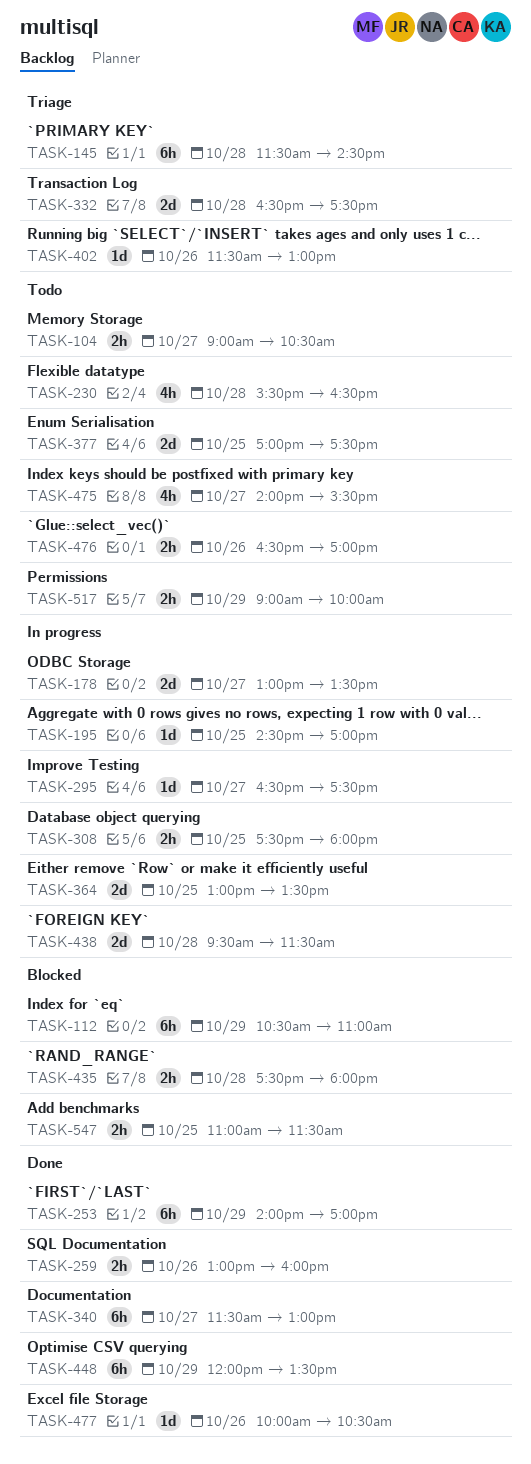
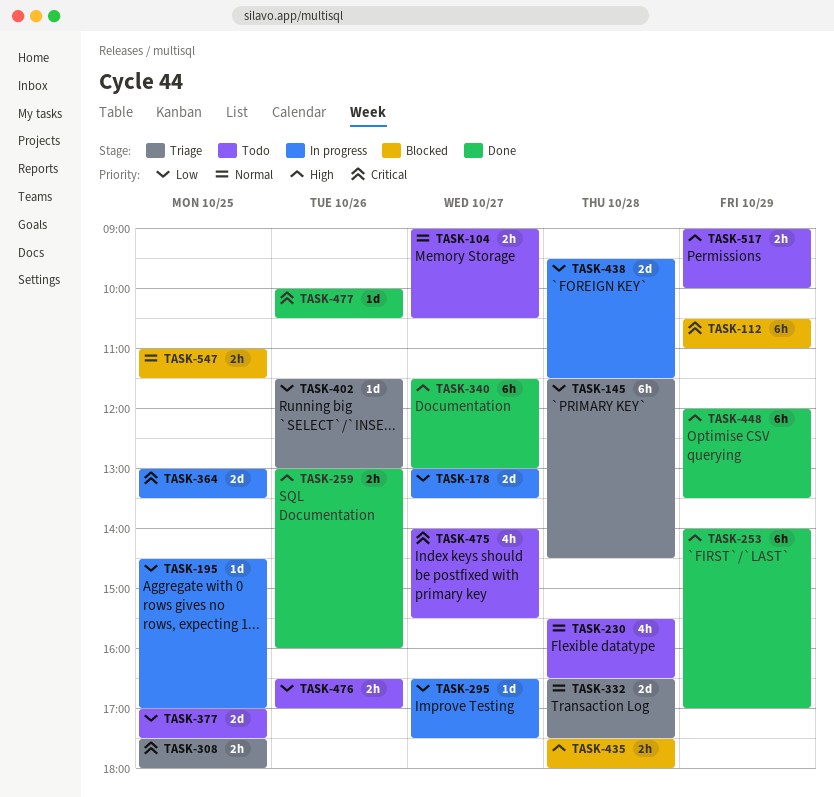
TASK-308, status: In progress -> Triage

